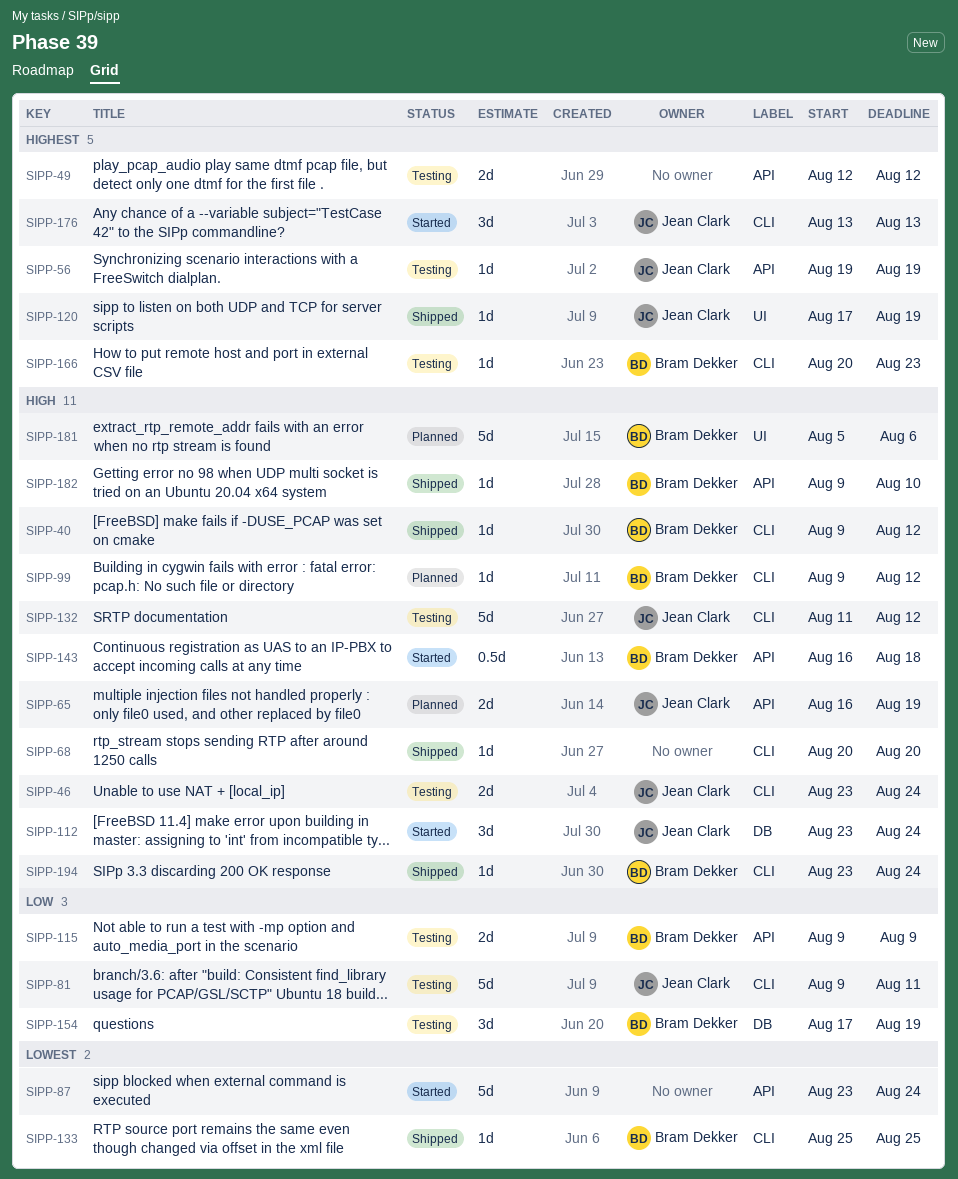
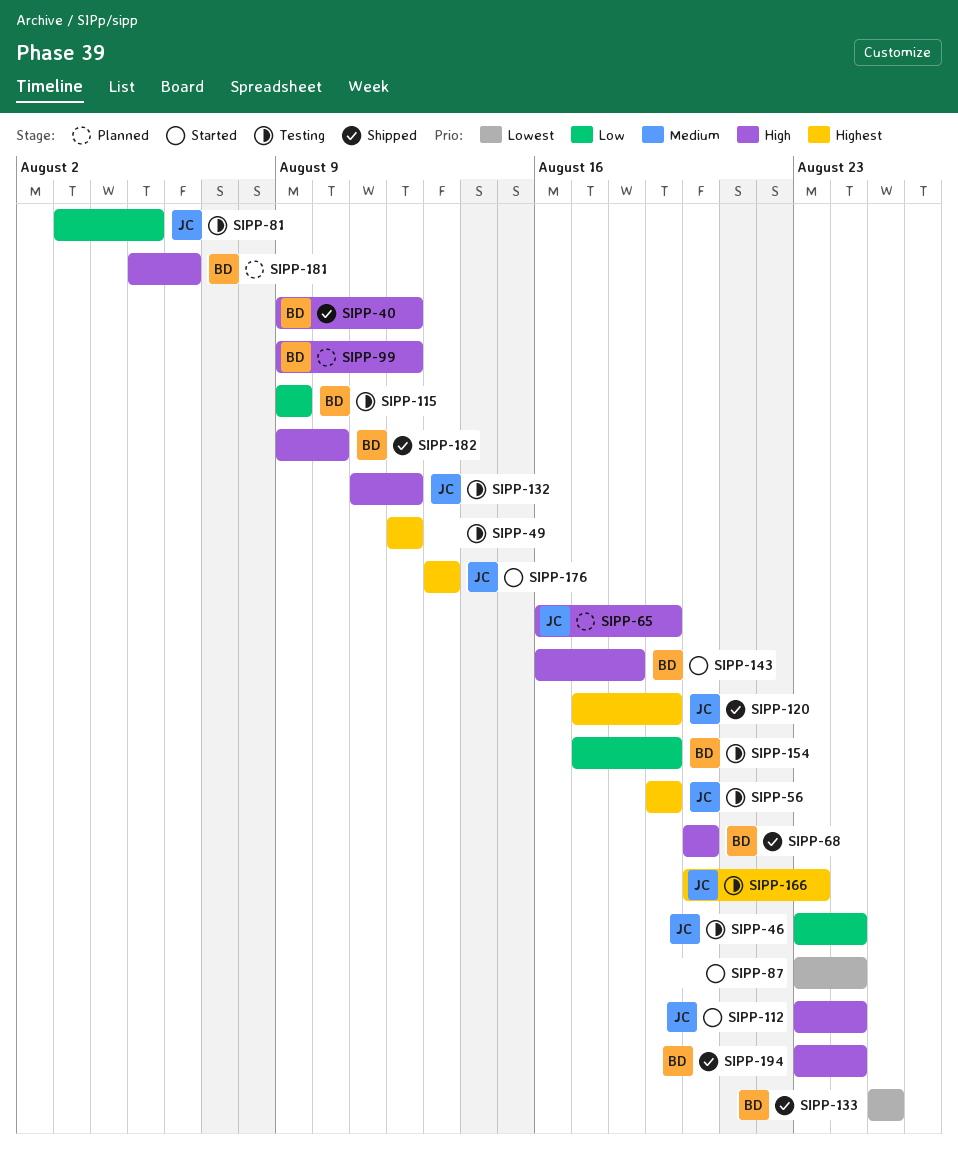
SIPP-46, priority: High -> Low
SIPP-68, owner: none -> Bram Dekker
SIPP-81, start: Aug 9 -> Aug 3
SIPP-81, due: Aug 11 -> Aug 5
SIPP-166, owner: Bram Dekker -> Jean Clark

